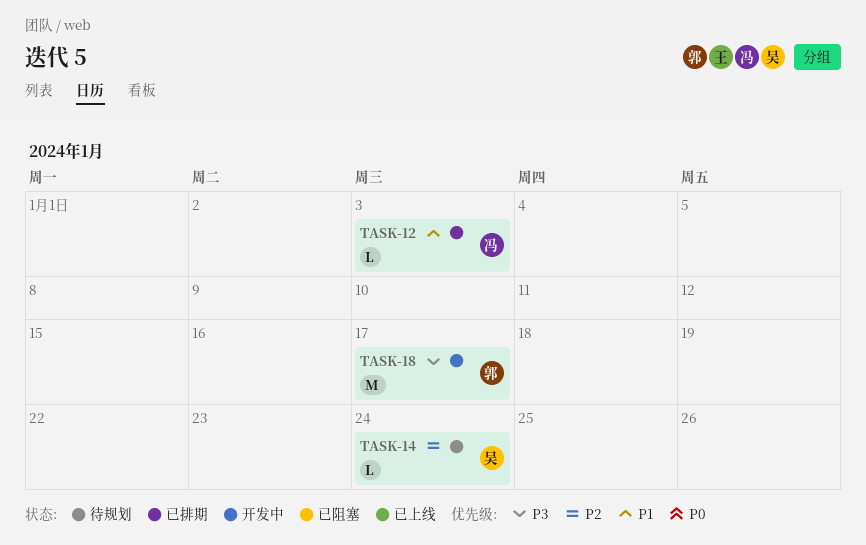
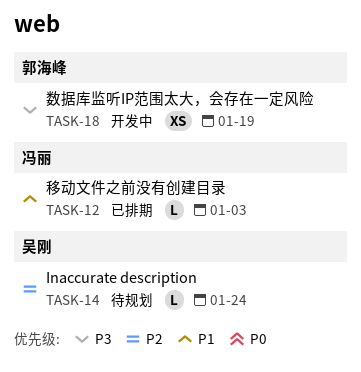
TASK-18, estimate: M -> XS
TASK-18, due: Jan 17 -> Jan 19

